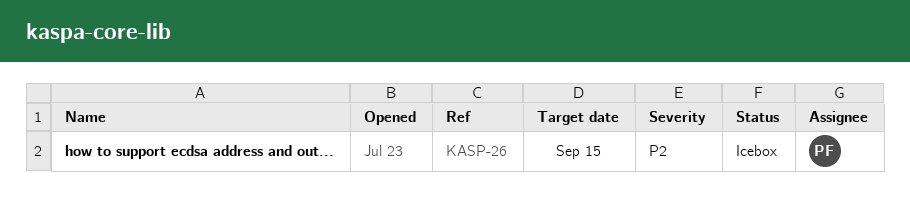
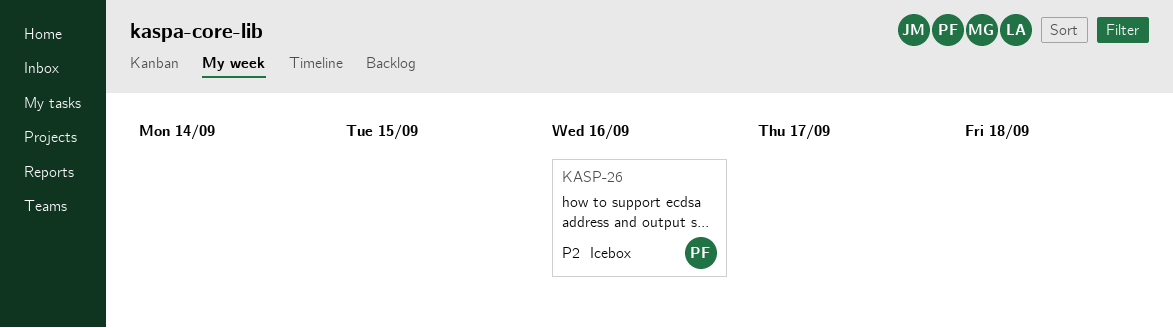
KASP-26, due: Sep 15 -> Sep 16

